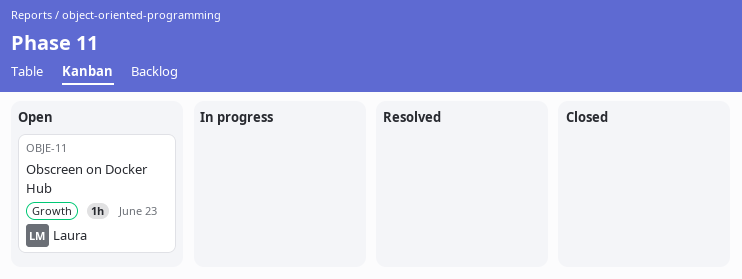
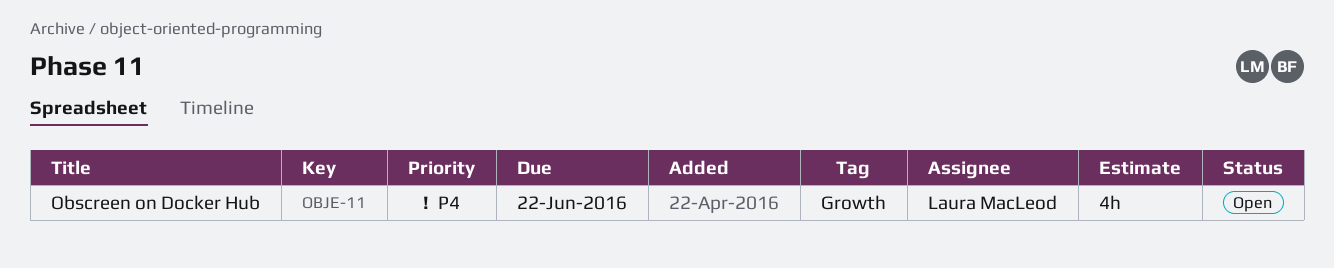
OBJE-11, estimate: 1h -> 4h
OBJE-11, due: Jun 23 -> Jun 22

